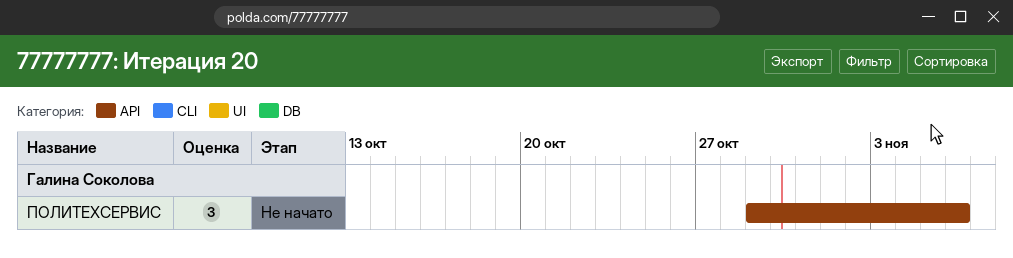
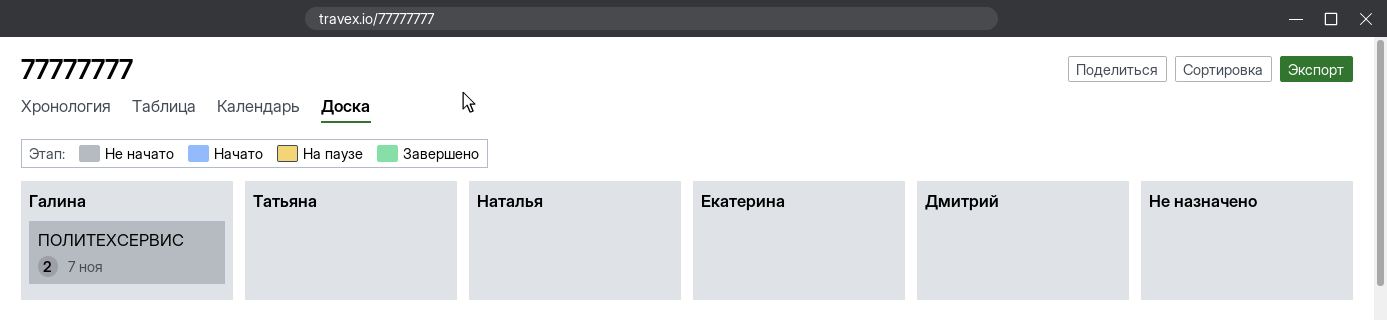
ПОЛИТЕХСЕРВИС, estimate: 3 -> 2
ПОЛИТЕХСЕРВИС, due: Nov 6 -> Nov 7

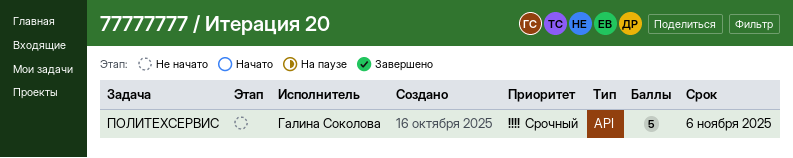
ПОЛИТЕХСЕРВИС, estimate: 2 -> 5
ПОЛИТЕХСЕРВИС, due: Nov 7 -> Nov 6

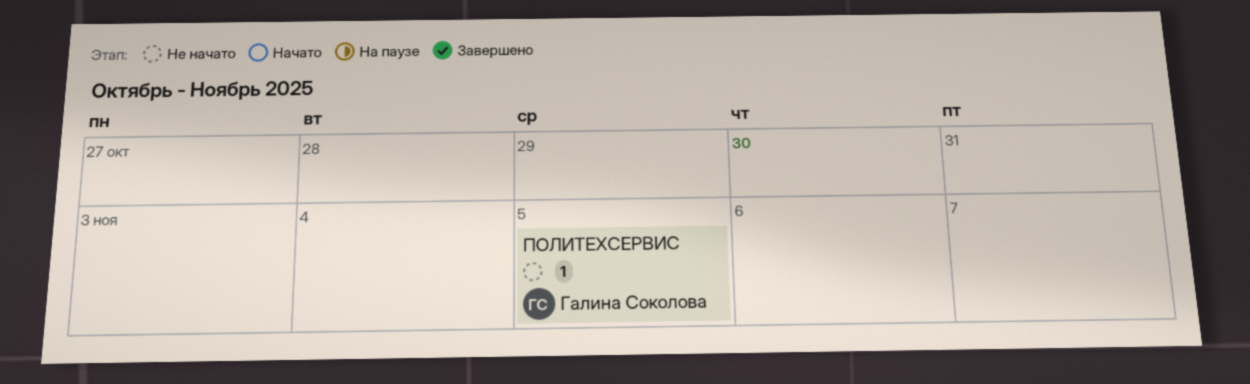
ПОЛИТЕХСЕРВИС, estimate: 5 -> 1
ПОЛИТЕХСЕРВИС, due: Nov 6 -> Nov 5

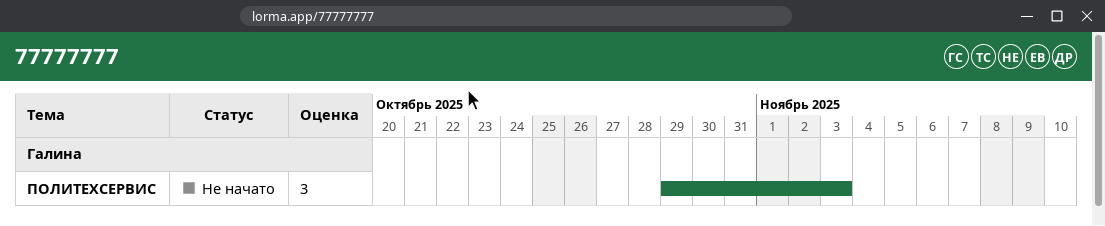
ПОЛИТЕХСЕРВИС, estimate: 1 -> 3
ПОЛИТЕХСЕРВИС, due: Nov 5 -> Nov 3

